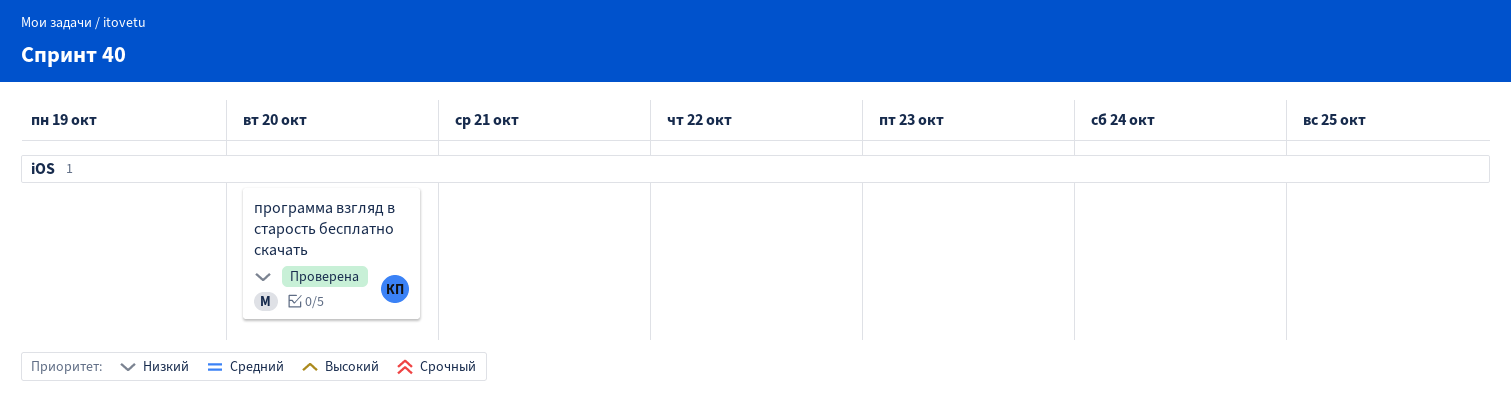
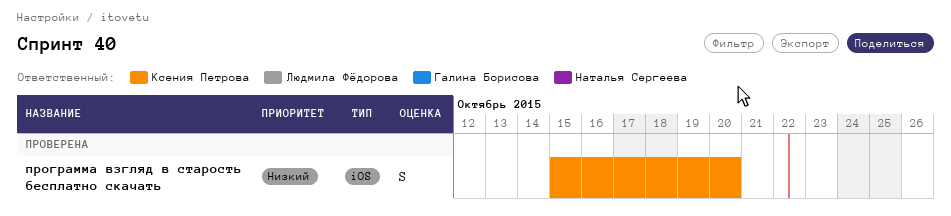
программа взгляд в старость бесплатно скачать, estimate: M -> S

